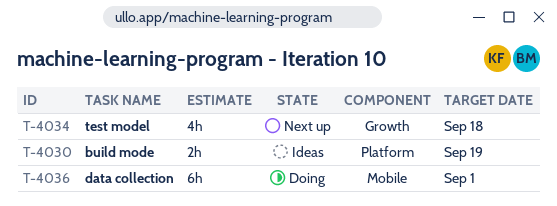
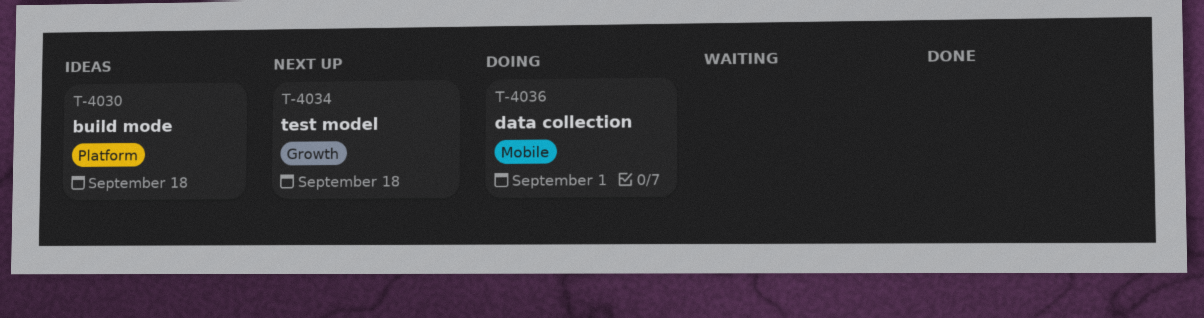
T-4030, due: Sep 19 -> Sep 18

